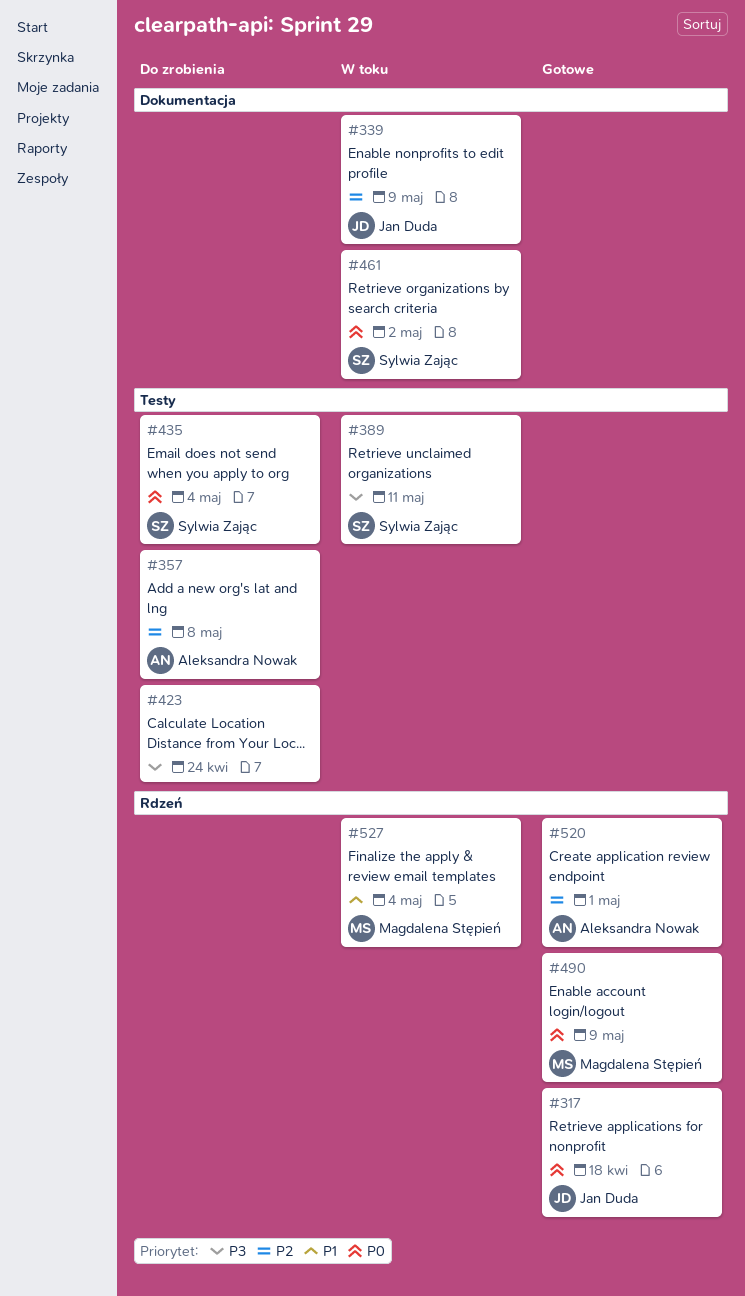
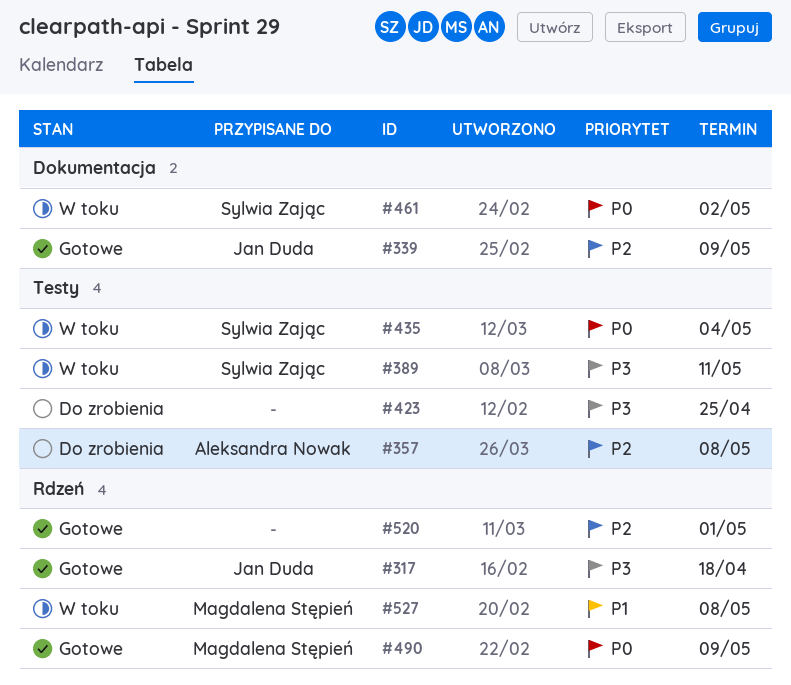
#317, priority: P0 -> P3
#339, status: W toku -> Gotowe
#423, due: Apr 24 -> Apr 25
#435, status: Do zrobienia -> W toku
#520, owner: Aleksandra Nowak -> none
#527, due: May 4 -> May 8

